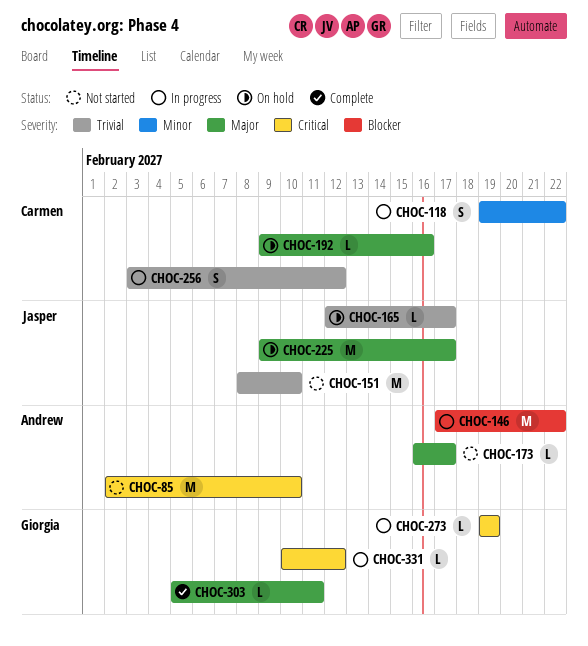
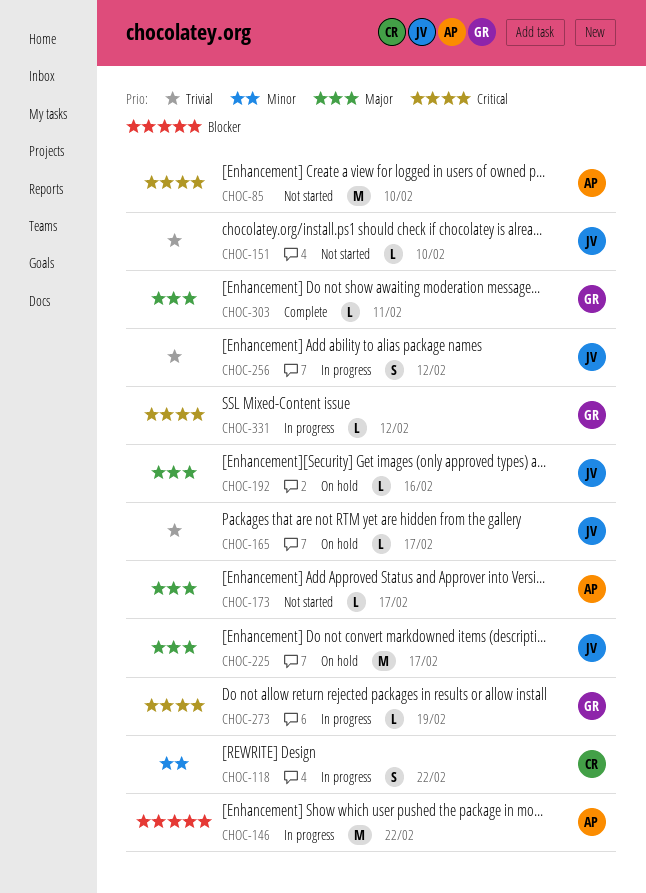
CHOC-151, estimate: M -> L
CHOC-192, owner: Carmen -> Jasper
CHOC-256, owner: Carmen -> Jasper

